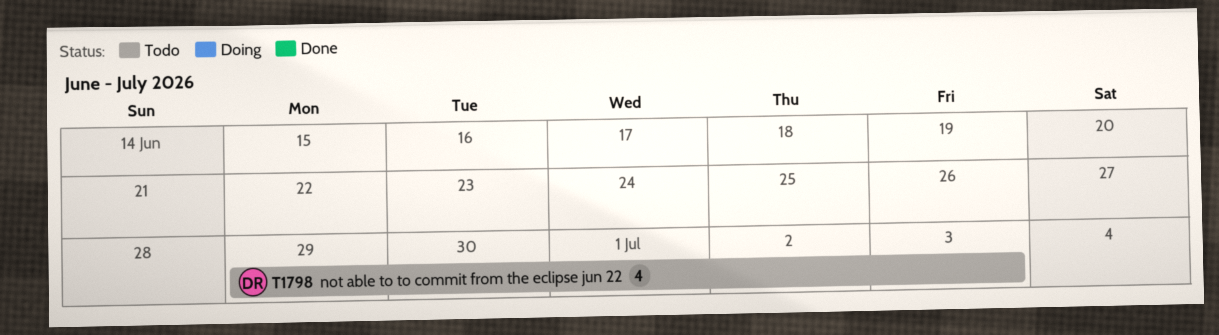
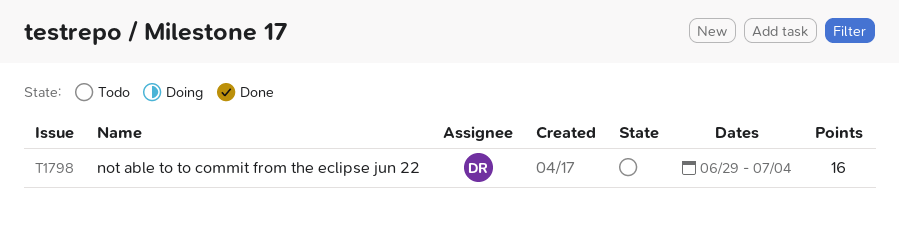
T1798, estimate: 4 -> 16
T1798, due: Jul 3 -> Jul 4

